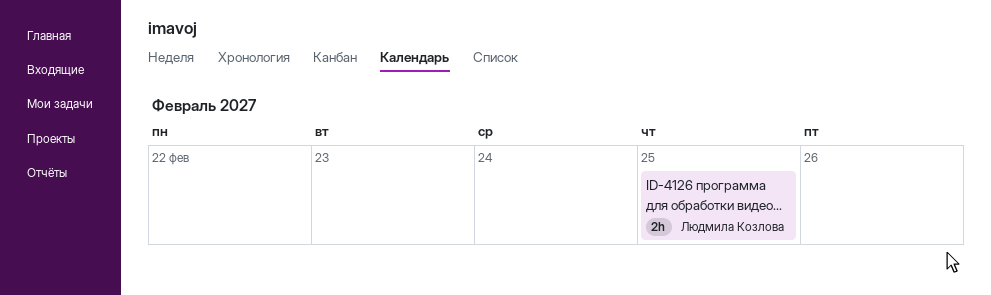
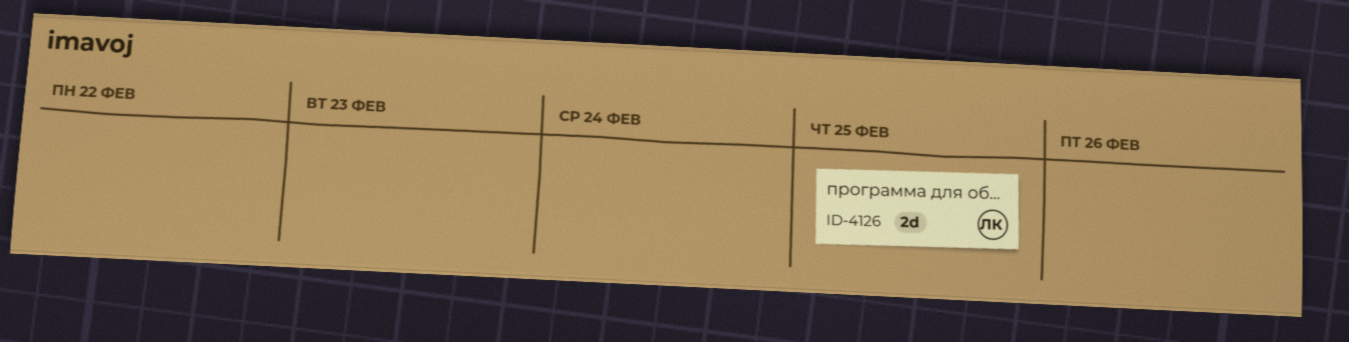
ID-4126, estimate: 2h -> 2d

